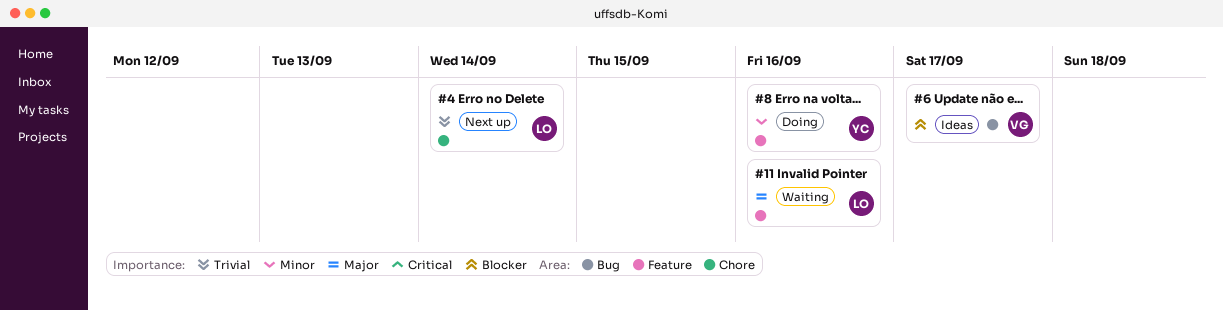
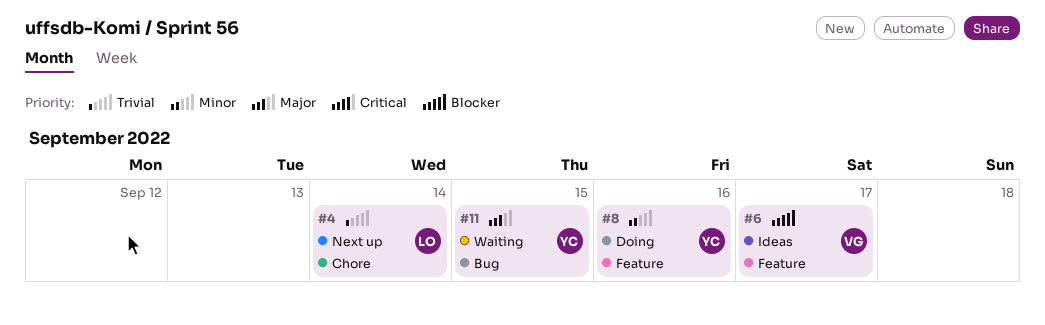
#6, label: Bug -> Feature
#11, owner: LO -> YC
#11, label: Feature -> Bug
#11, due: Sep 16 -> Sep 15

